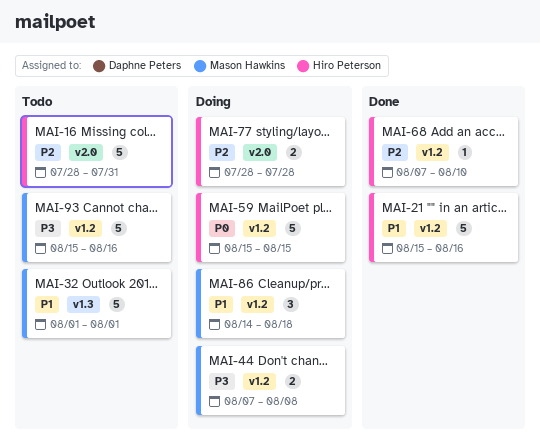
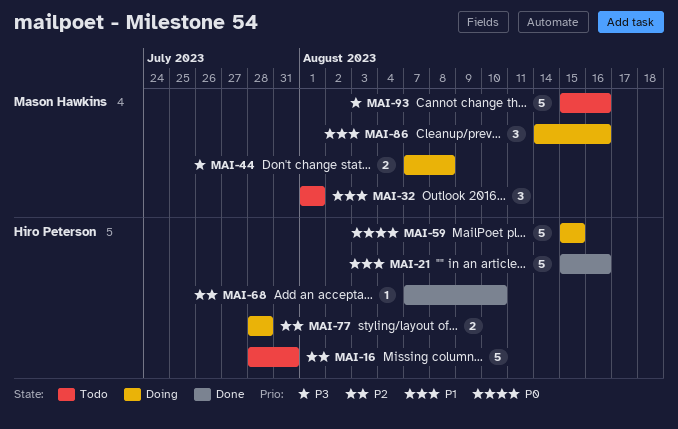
MAI-32, estimate: 5 -> 3
MAI-86, due: Aug 18 -> Aug 16

